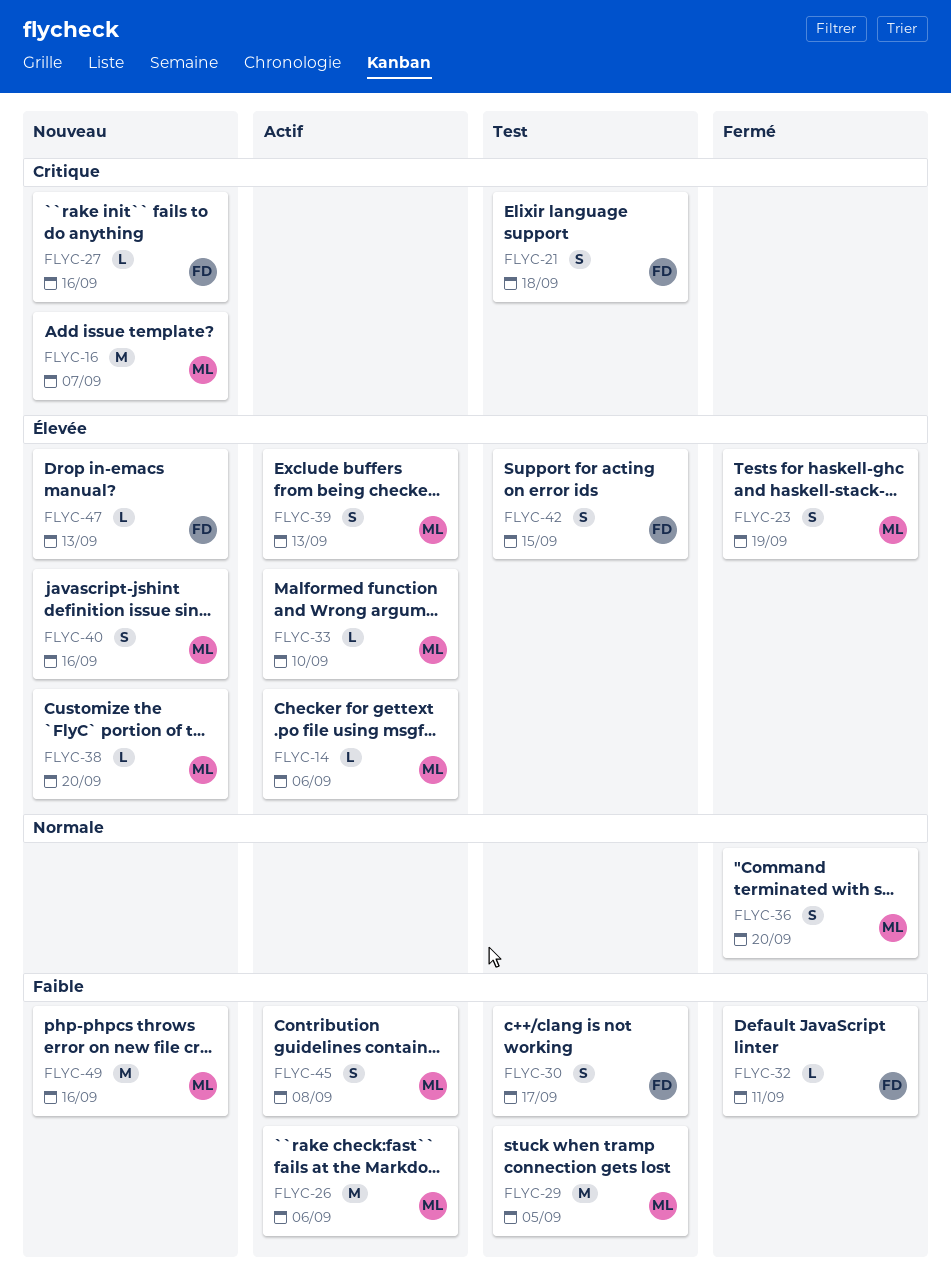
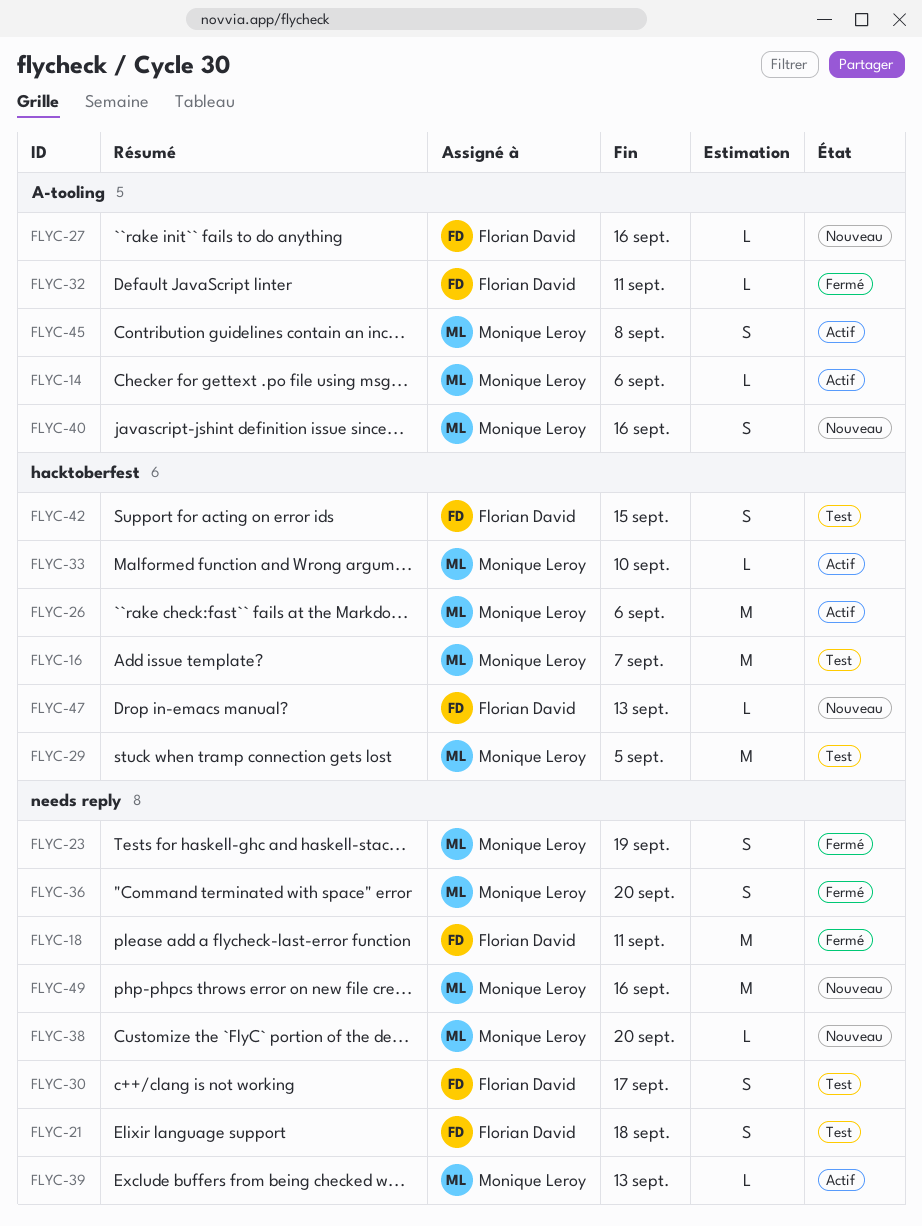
FLYC-16, status: Nouveau -> Test
FLYC-18: none -> present
FLYC-39, estimate: S -> L

